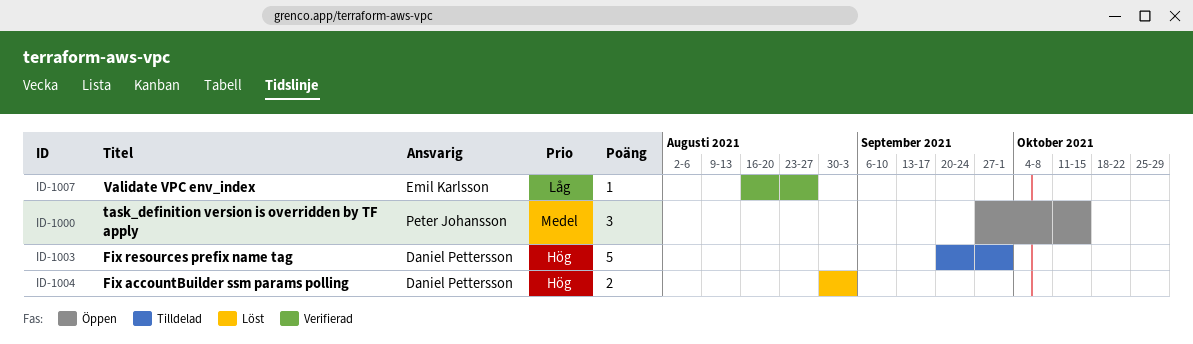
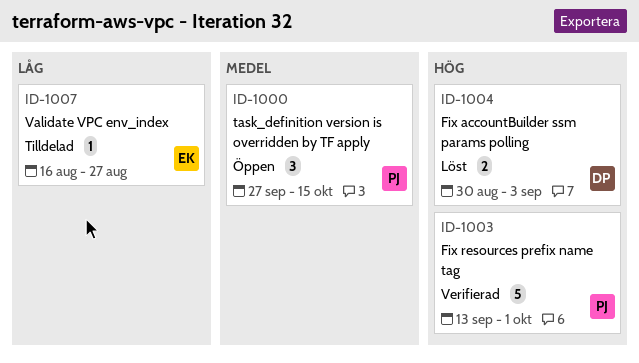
ID-1003, status: Tilldelad -> Verifierad
ID-1003, owner: Daniel Pettersson -> Peter Johansson
ID-1003, start: Sep 20 -> Sep 13
ID-1007, status: Verifierad -> Tilldelad

